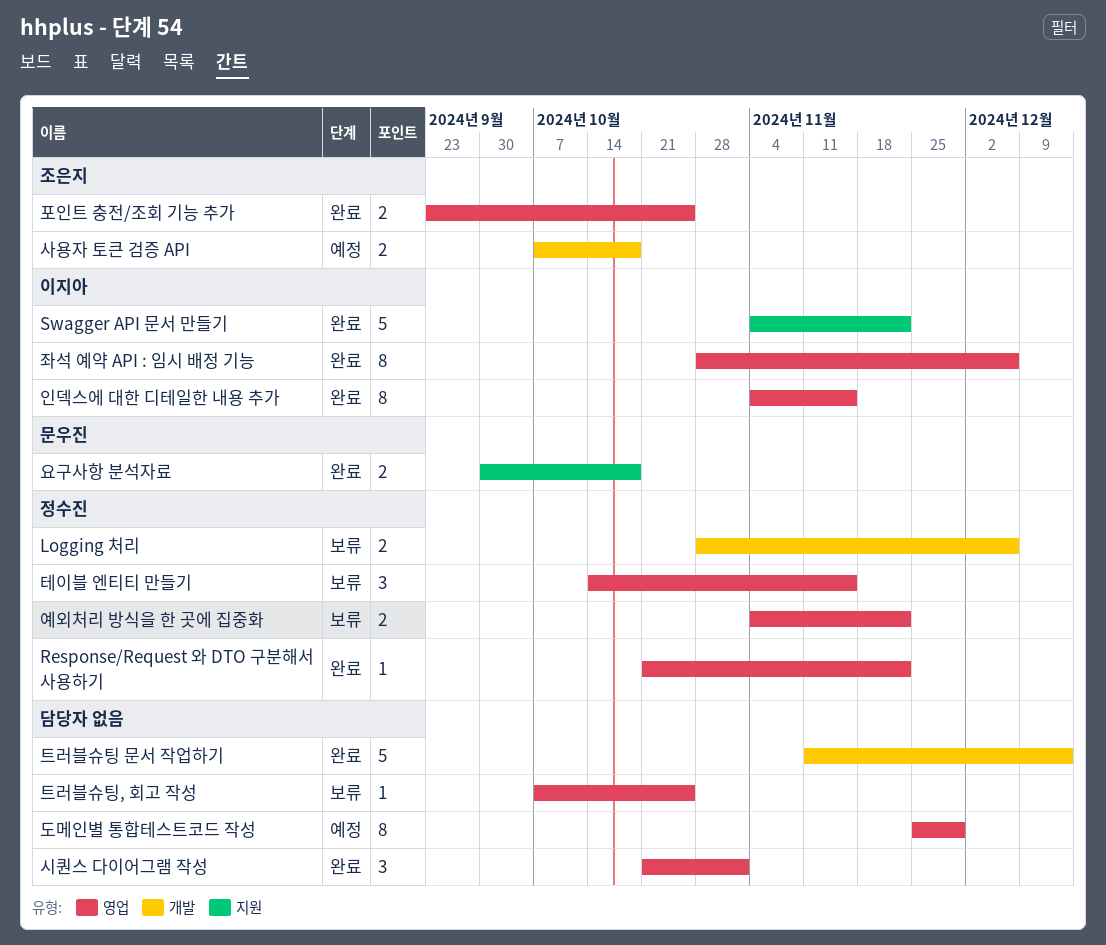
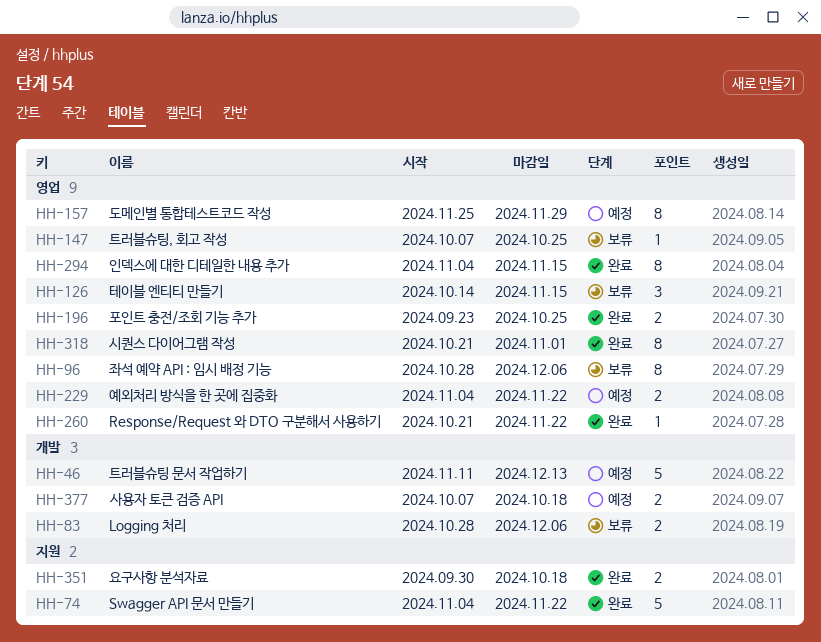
시퀀스 다이어그램 작성, estimate: 3 -> 8
예외처리 방식을 한 곳에 집중화, status: 보류 -> 예정
좌석 예약 API : 임시 배정 기능, status: 완료 -> 보류
트러블슈팅 문서 작업하기, status: 완료 -> 예정

